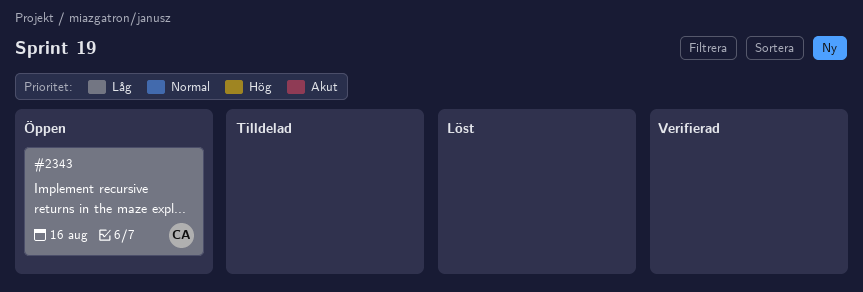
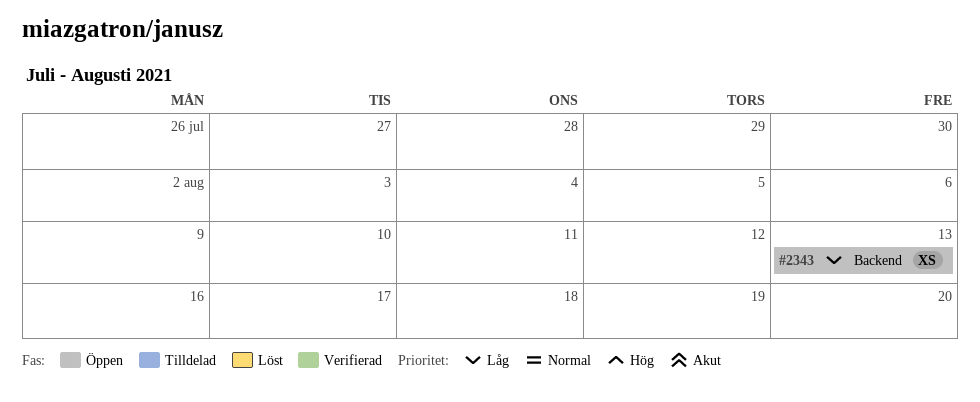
#2343, due: Aug 16 -> Aug 13

